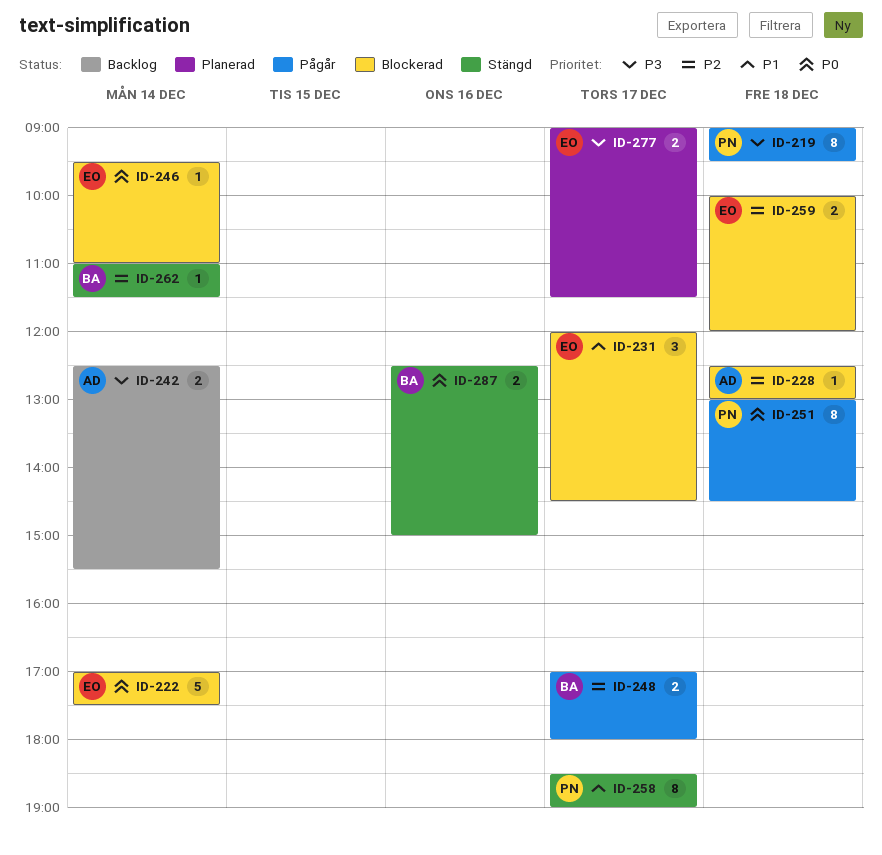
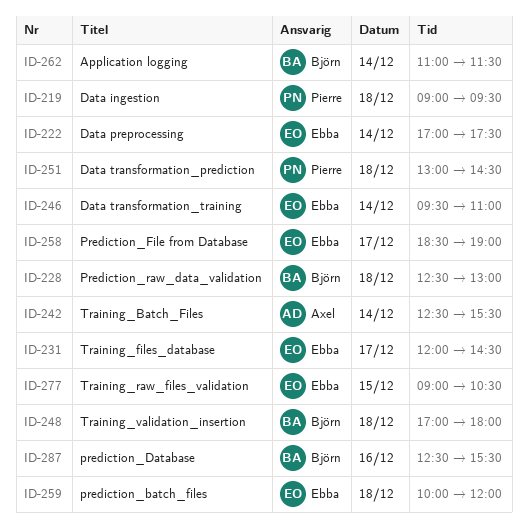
ID-228, owner: Axel -> Björn
ID-248, day: Dec 17 -> Dec 18
ID-258, owner: Pierre -> Ebba
ID-277, day: Dec 17 -> Dec 15
ID-277, ends: 11:30 -> 10:30
ID-287, ends: 15:00 -> 15:30

